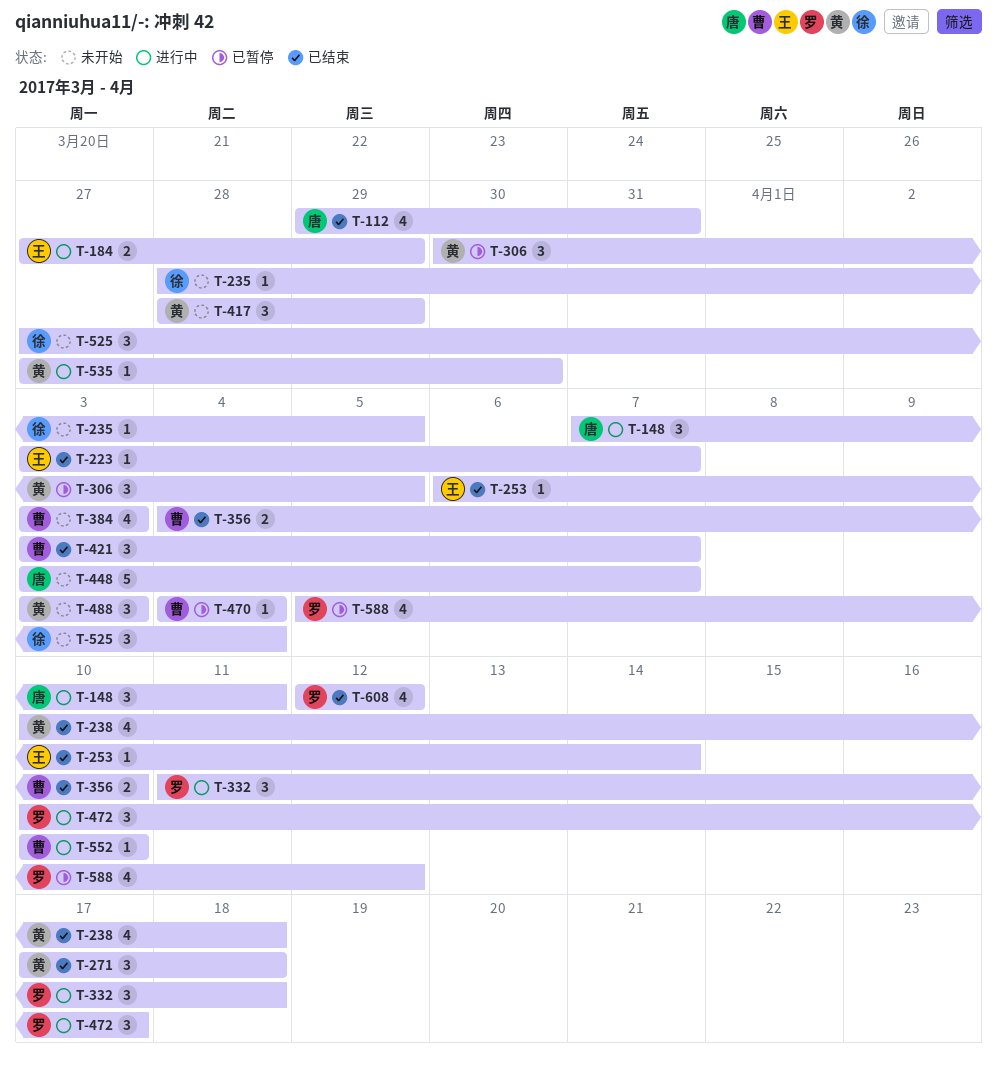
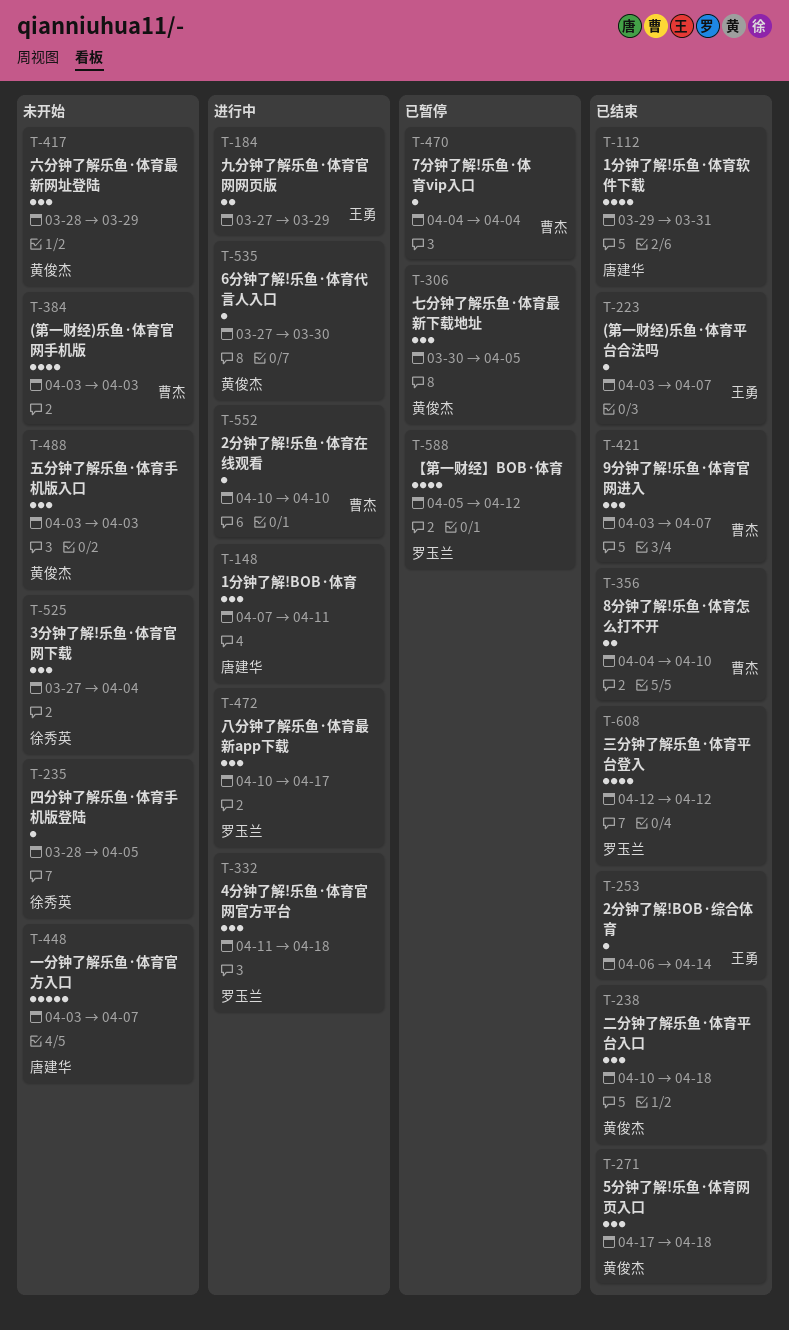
T-238, estimate: 4 -> 3

